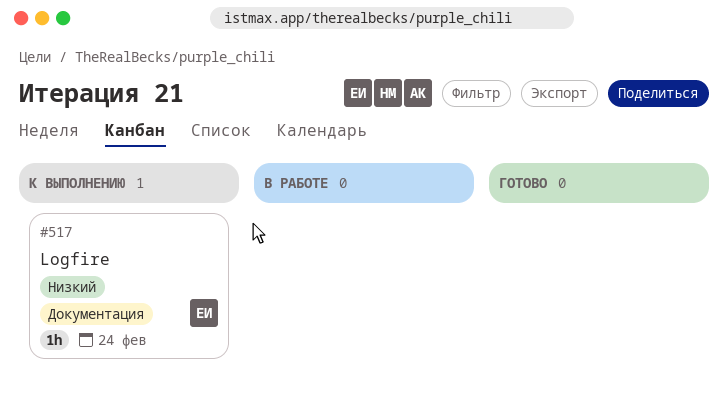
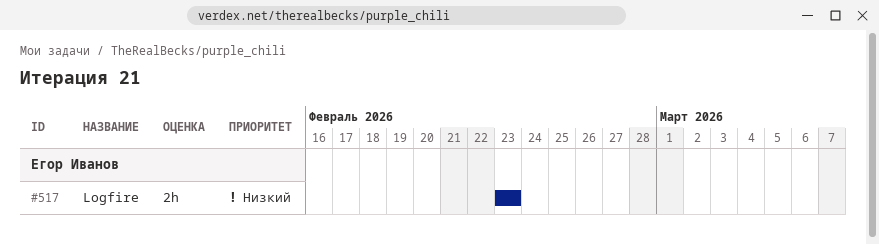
#517, estimate: 1h -> 2h
#517, due: Feb 24 -> Feb 23

